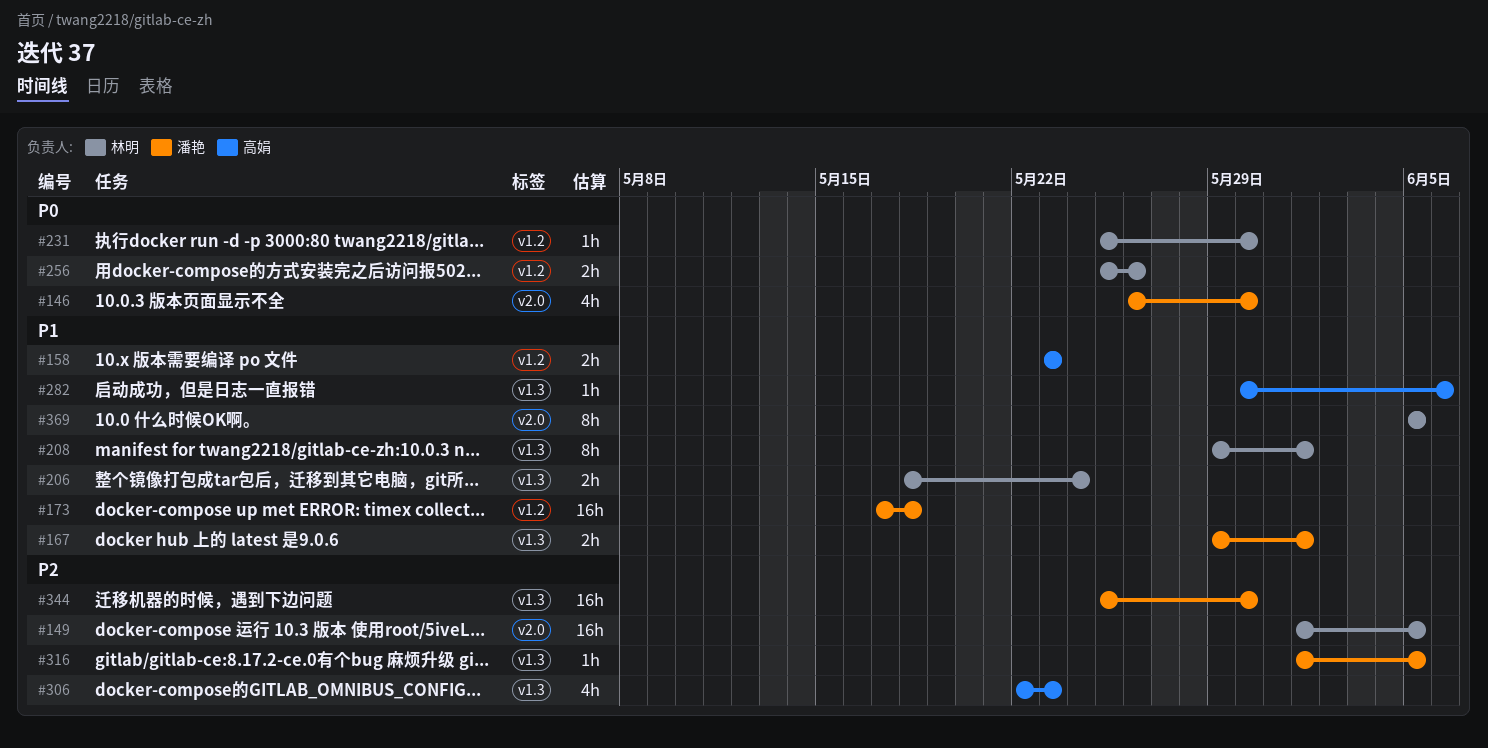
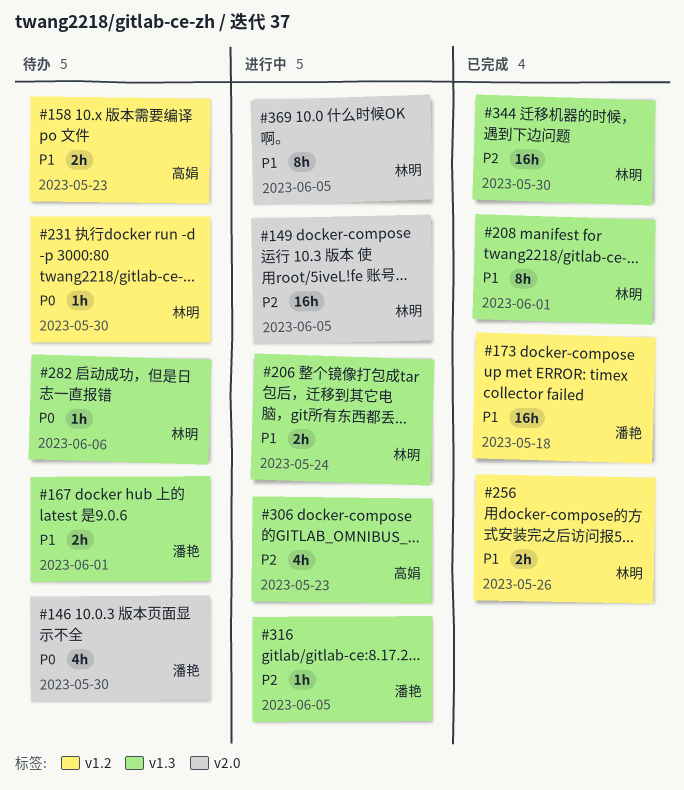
#256, priority: P0 -> P1
#282, owner: 高娟 -> 林明
#282, priority: P1 -> P0
#344, owner: 潘艳 -> 林明

